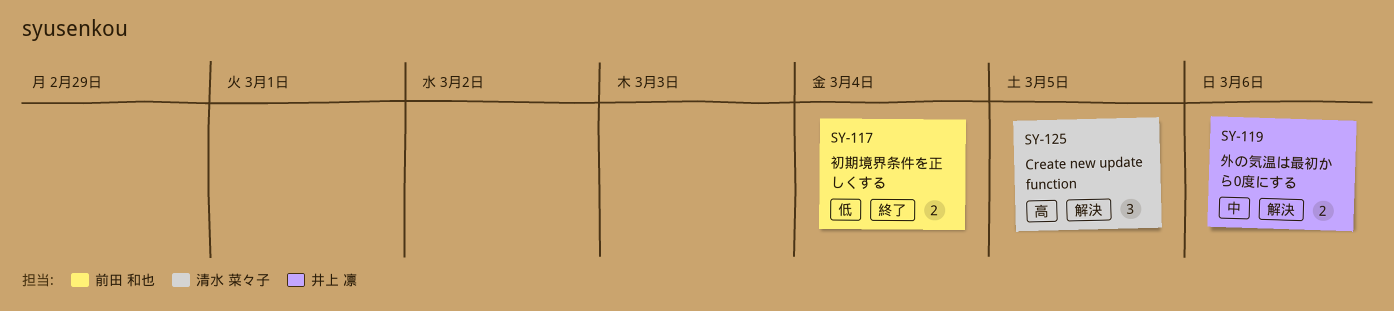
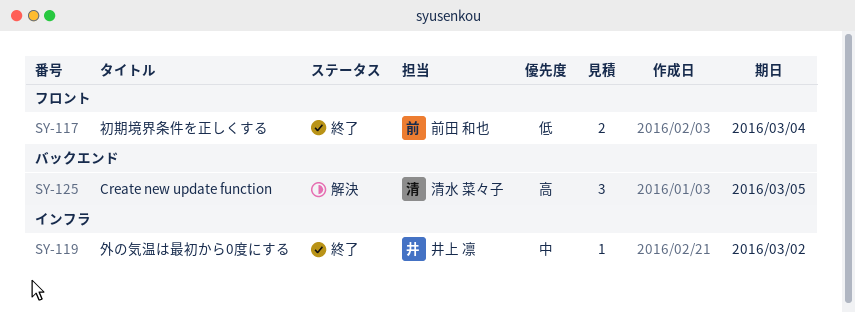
SY-119, status: 解決 -> 終了
SY-119, estimate: 2 -> 1
SY-119, due: Mar 6 -> Mar 2

